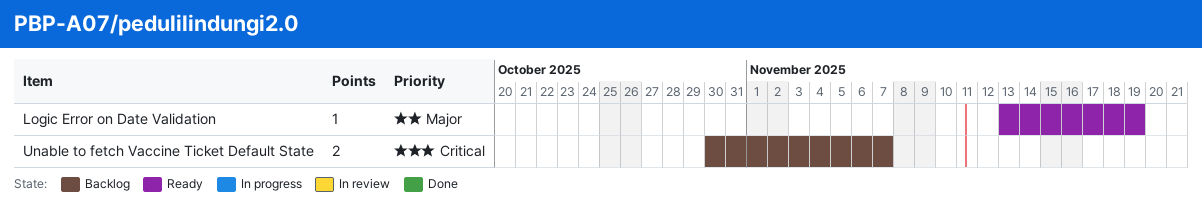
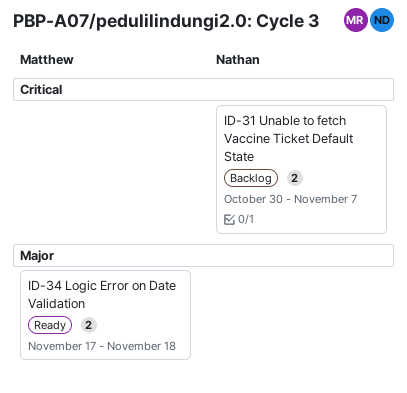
Logic Error on Date Validation, estimate: 1 -> 2
Logic Error on Date Validation, start: Nov 13 -> Nov 17
Logic Error on Date Validation, due: Nov 19 -> Nov 18

